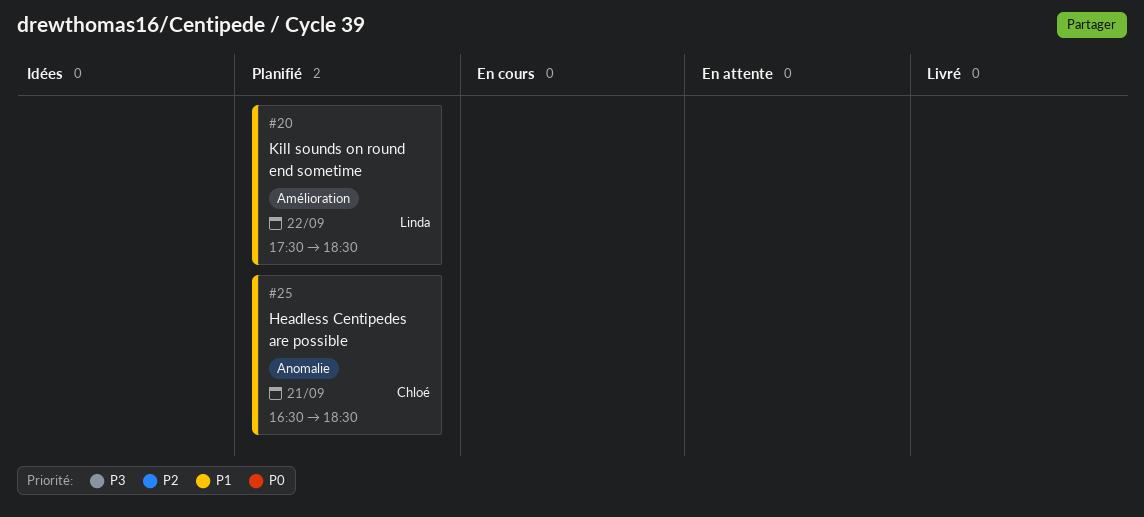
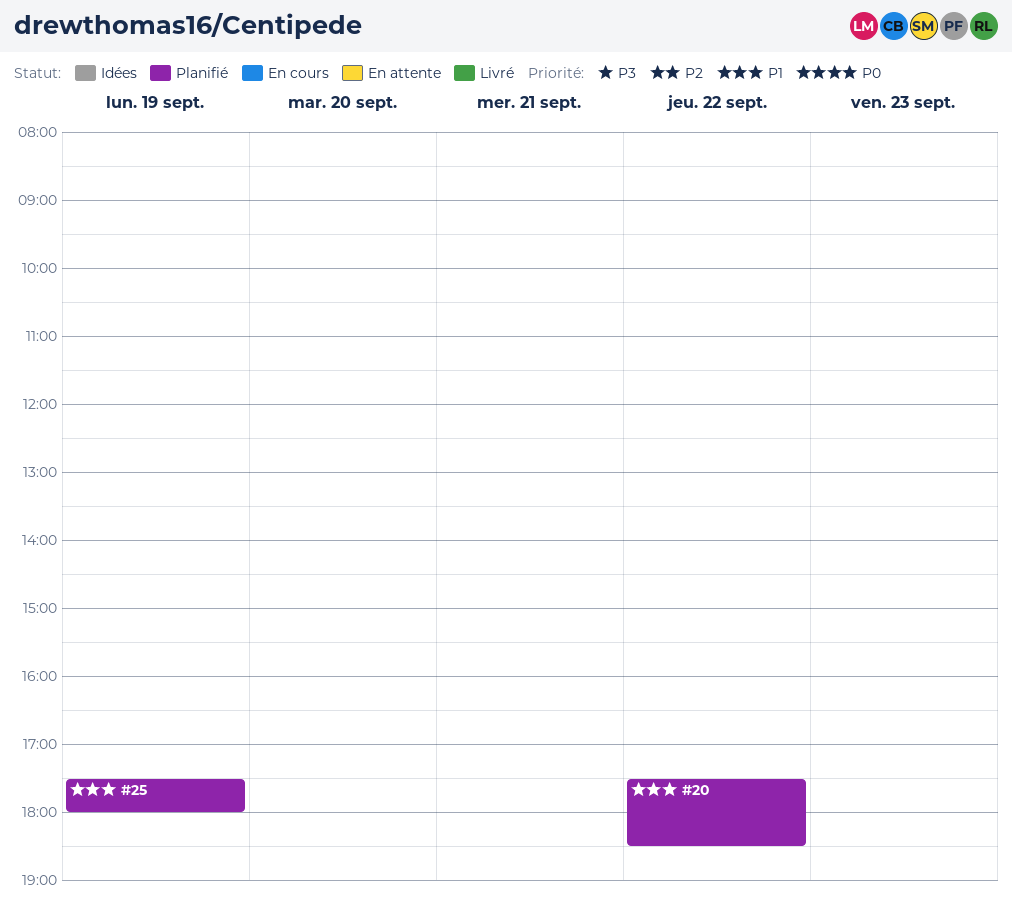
#25, day: Sep 21 -> Sep 19
#25, begins: 16:30 -> 17:30
#25, ends: 18:30 -> 18:00

